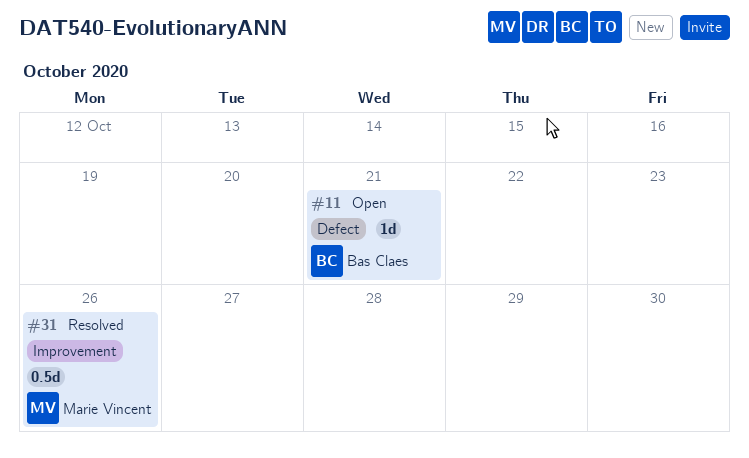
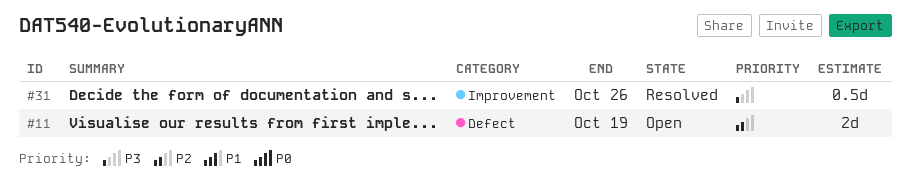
#11, estimate: 1d -> 2d
#11, due: Oct 21 -> Oct 19

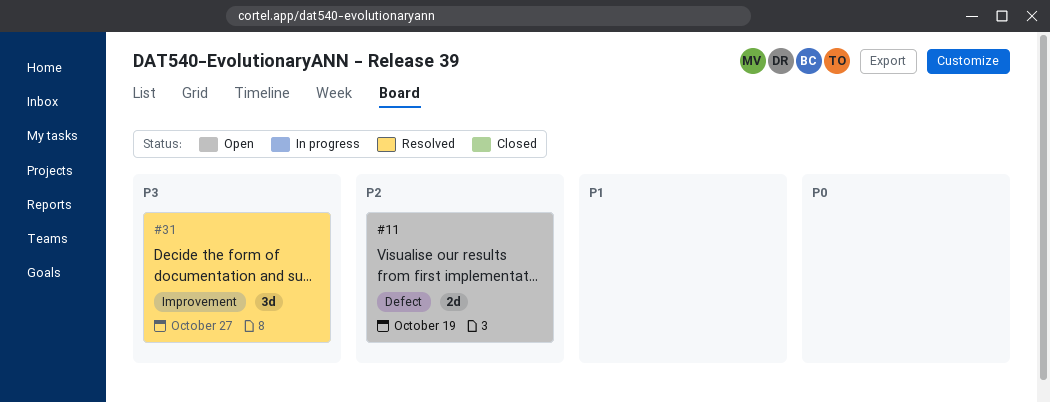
#31, estimate: 0.5d -> 3d
#31, due: Oct 26 -> Oct 27

